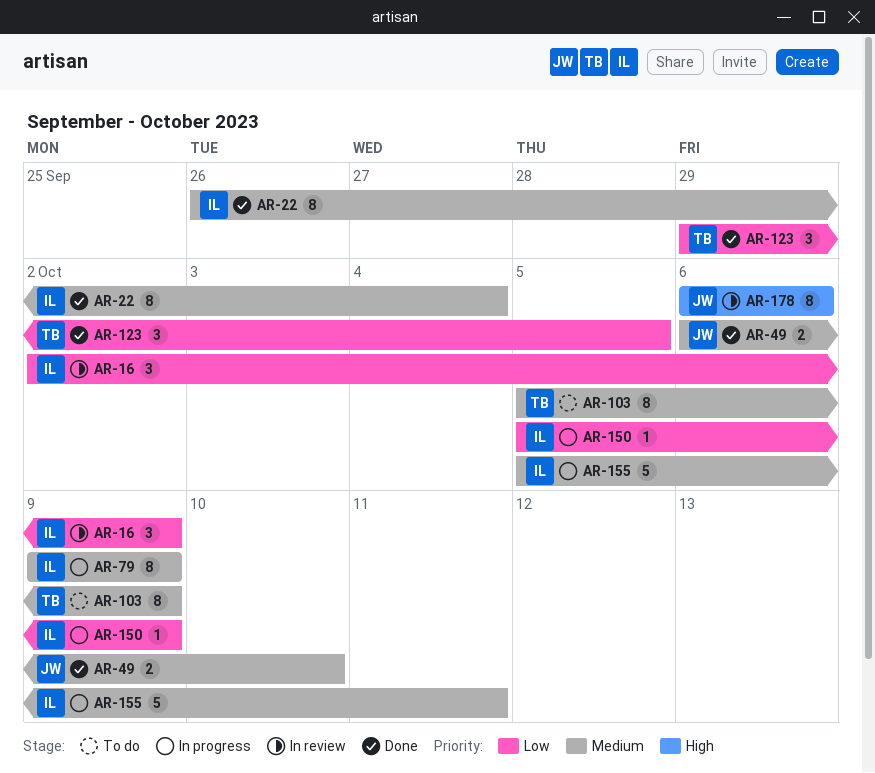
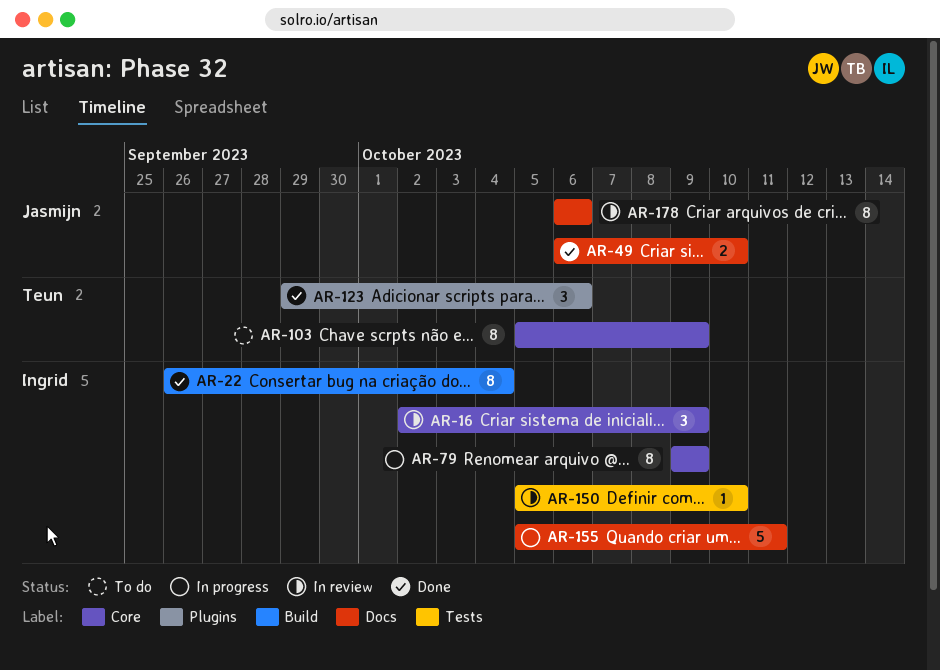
AR-123, due: Oct 5 -> Oct 6
AR-150, status: In progress -> In review
AR-150, due: Oct 9 -> Oct 10

